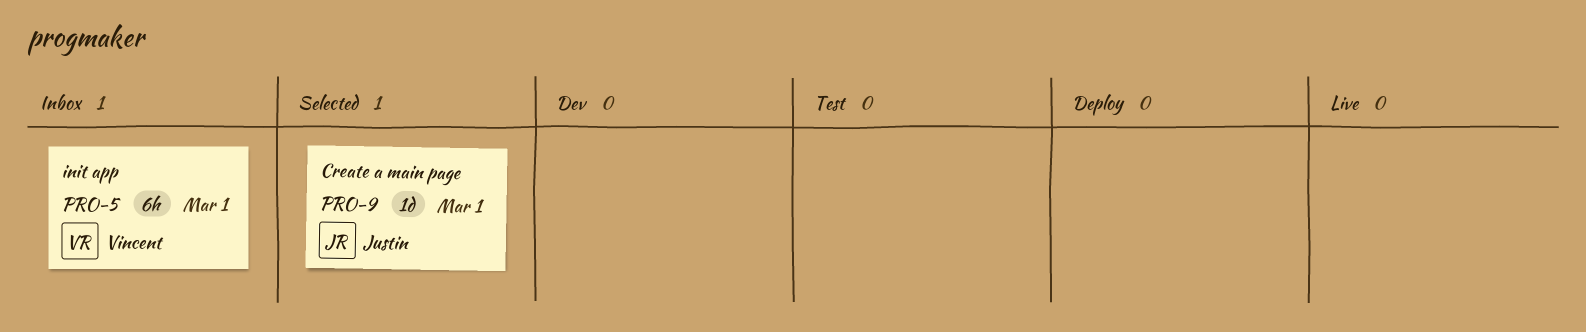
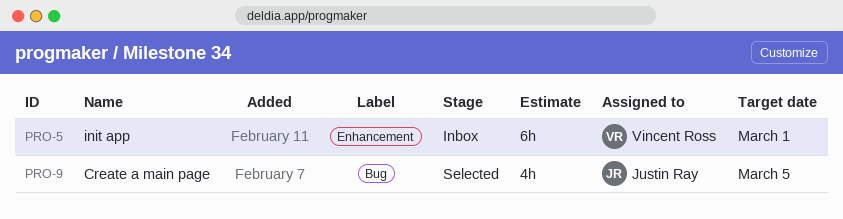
PRO-9, estimate: 1d -> 4h
PRO-9, due: Mar 1 -> Mar 5

